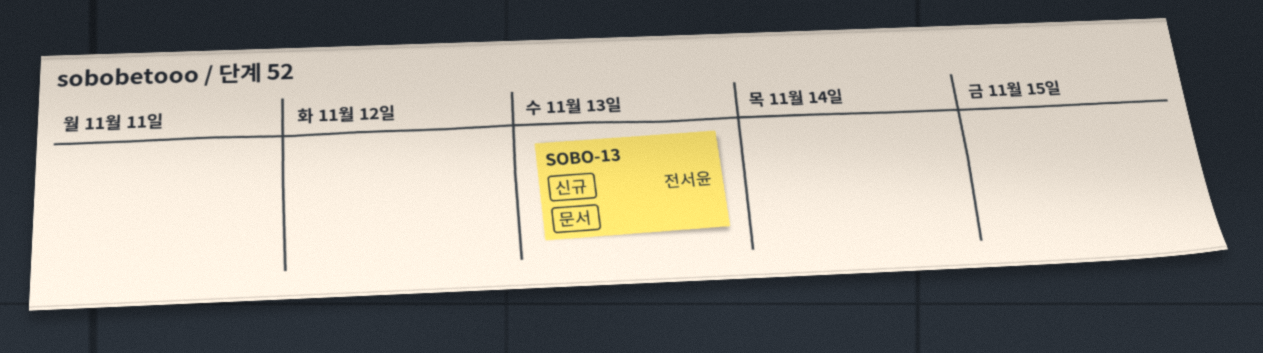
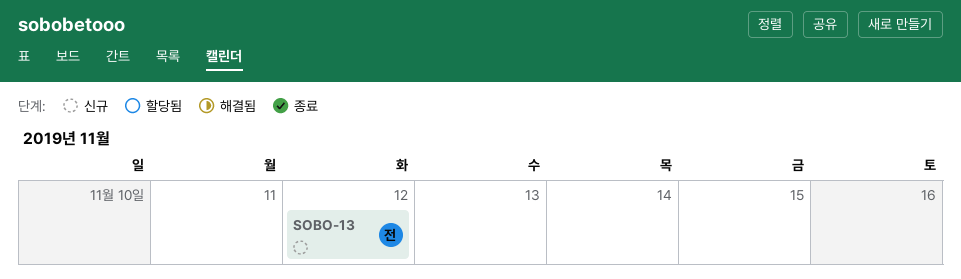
SOBO-13, due: Nov 13 -> Nov 12

